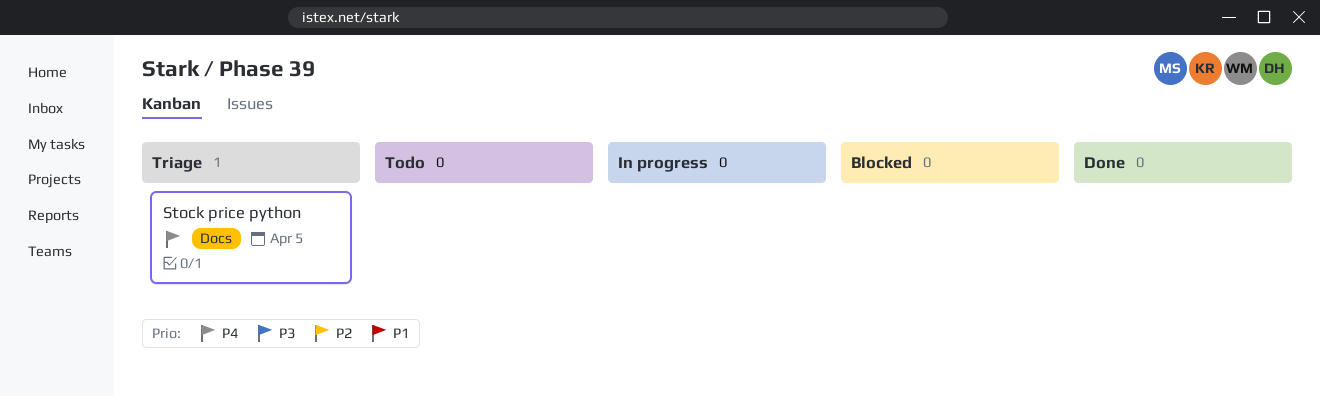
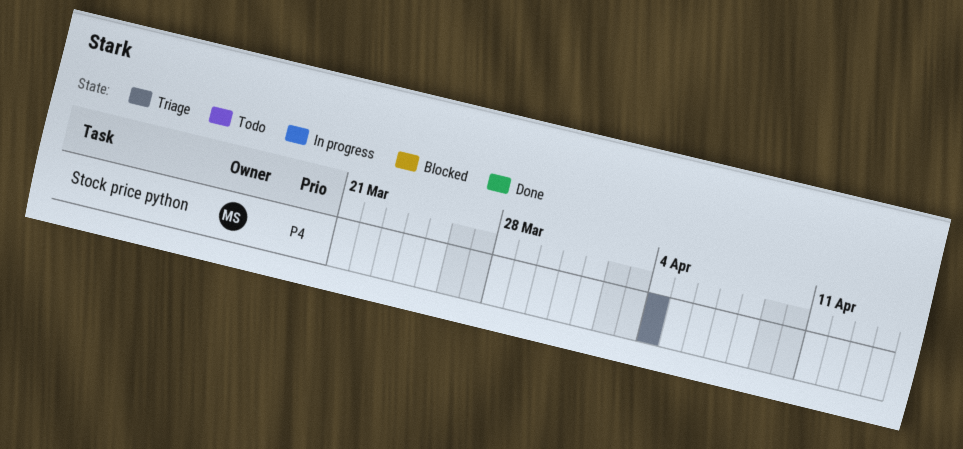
Stock price python, due: Apr 5 -> Apr 4

